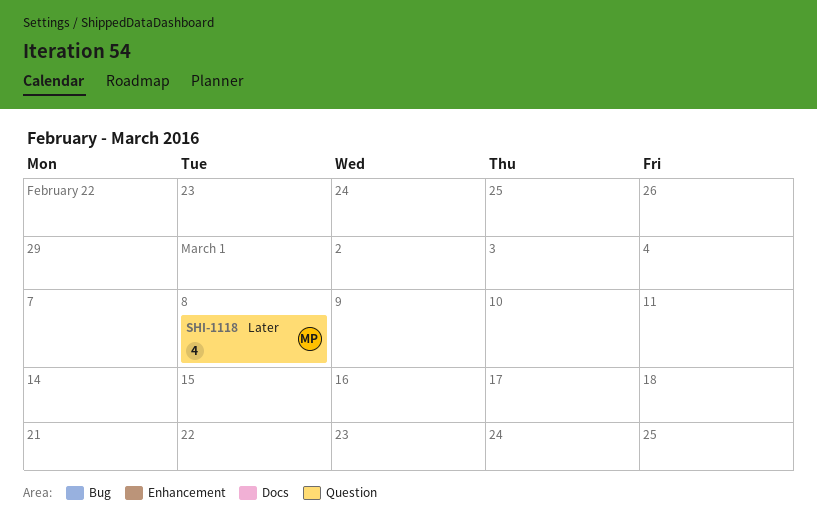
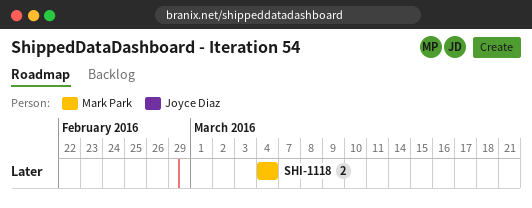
SHI-1118, estimate: 4 -> 2
SHI-1118, due: Mar 8 -> Mar 4

